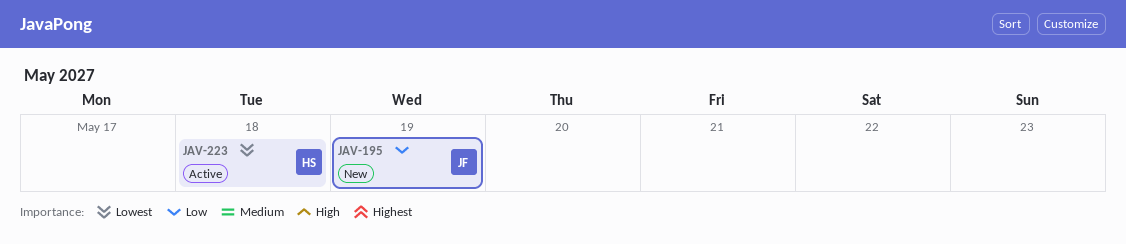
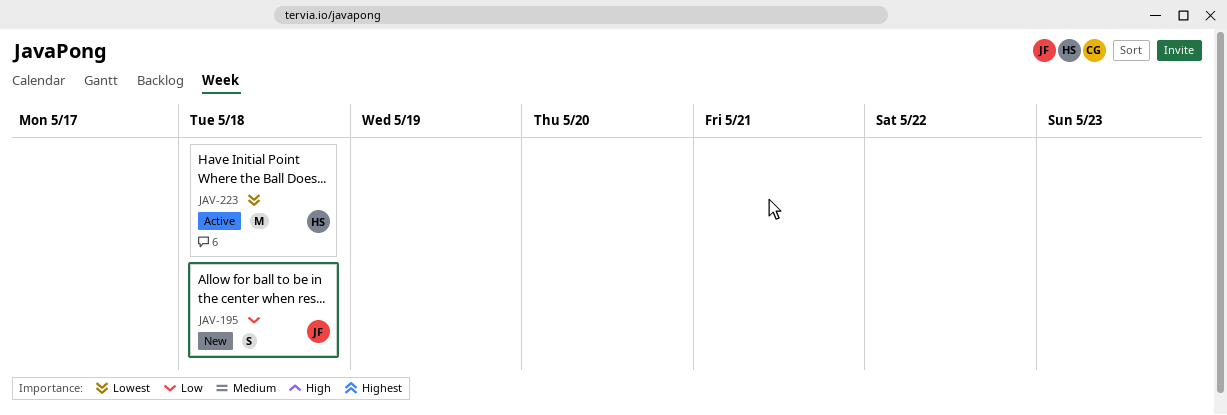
JAV-195, due: May 19 -> May 18

